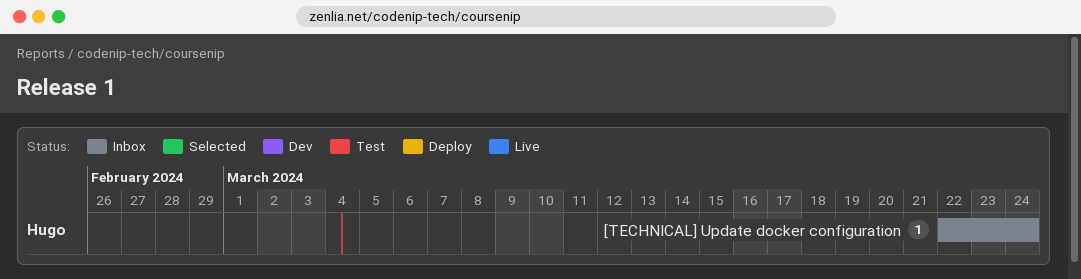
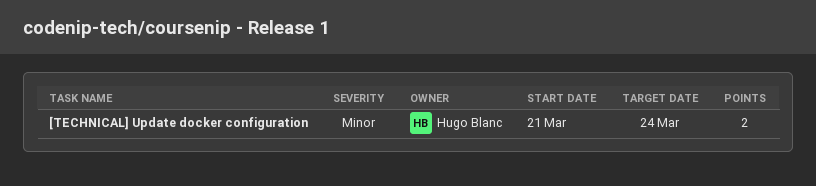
[TECHNICAL] Update docker configuration, estimate: 1 -> 2
[TECHNICAL] Update docker configuration, start: Mar 22 -> Mar 21

